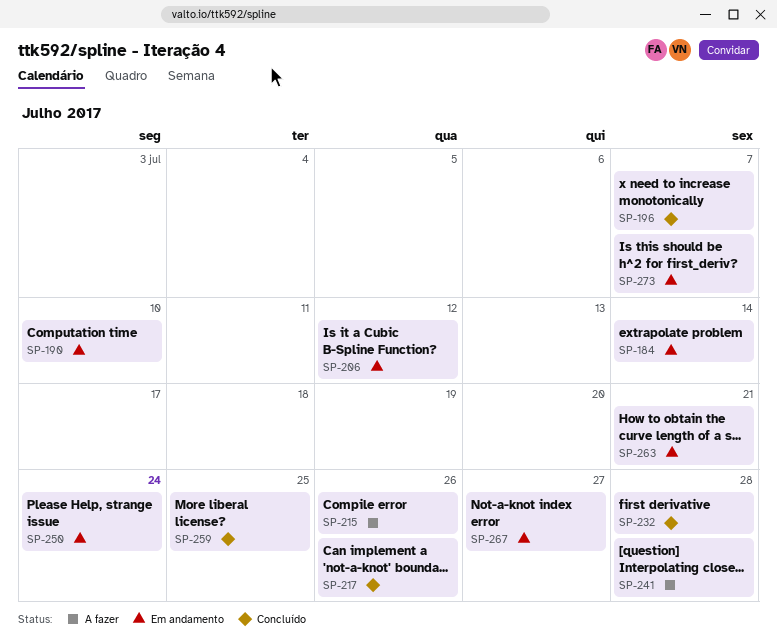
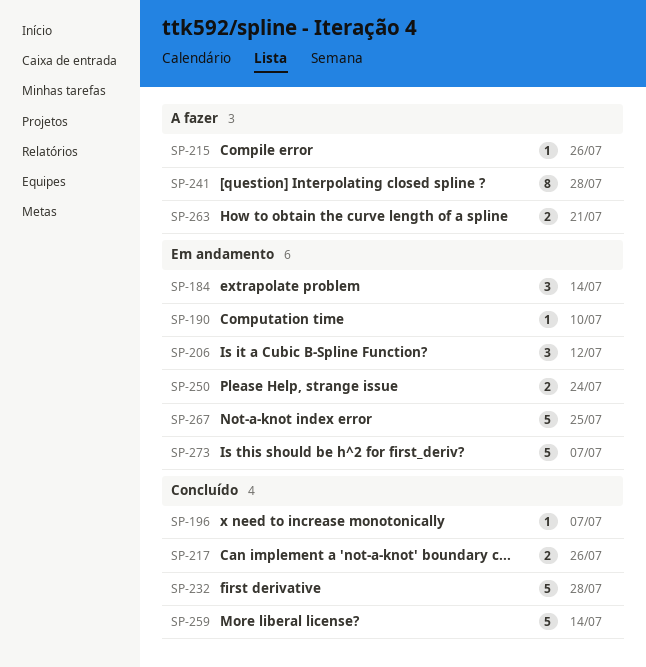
SP-259, due: Jul 25 -> Jul 14
SP-263, status: Em andamento -> A fazer
SP-267, due: Jul 27 -> Jul 25

